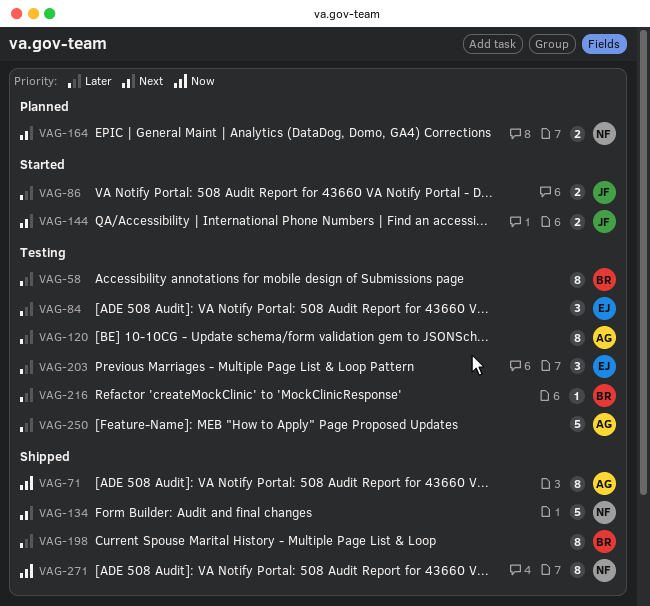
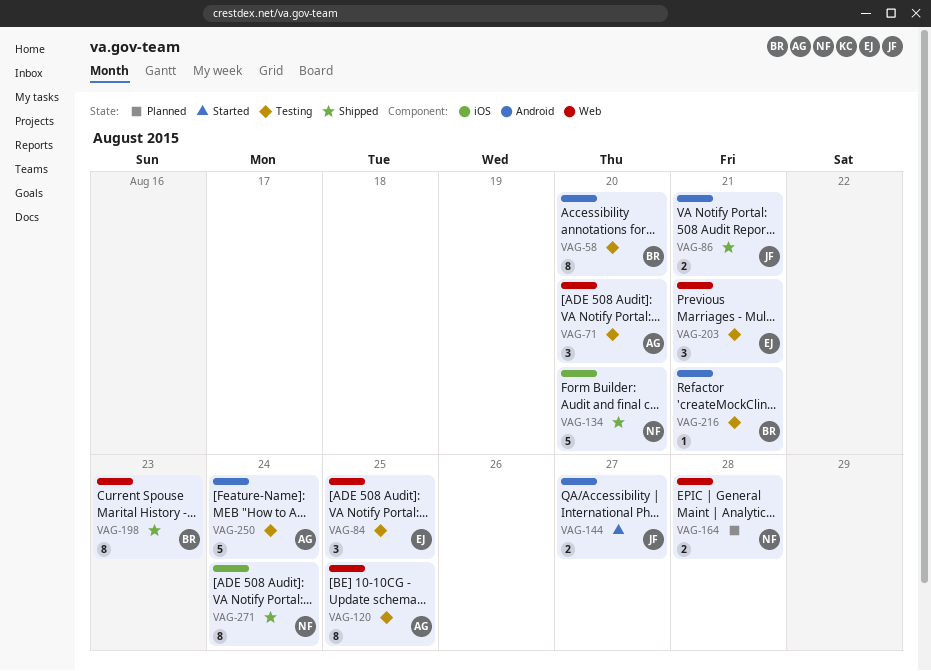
VAG-71, status: Shipped -> Testing
VAG-71, estimate: 8 -> 3
VAG-86, status: Started -> Shipped

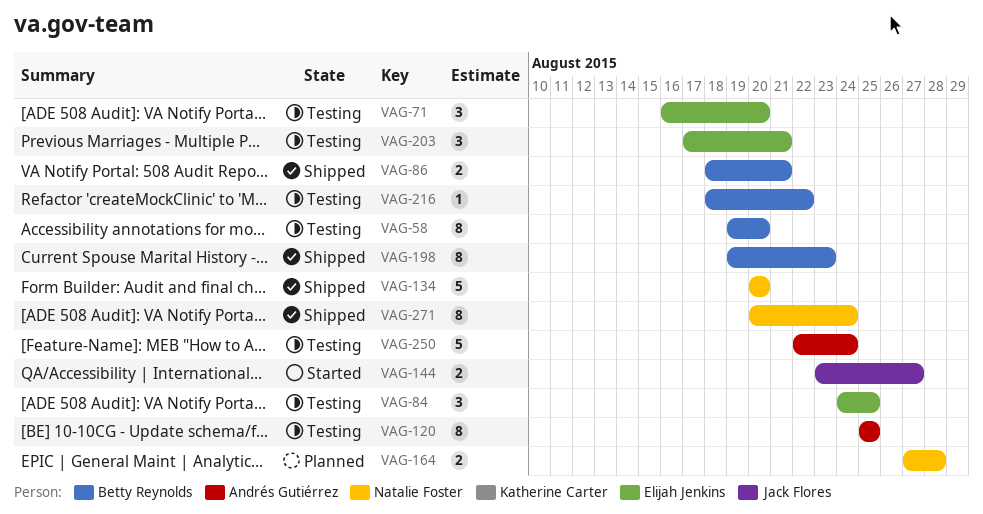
VAG-71, owner: Andrés Gutiérrez -> Elijah Jenkins
VAG-86, owner: Jack Flores -> Betty Reynolds
VAG-216, due: Aug 21 -> Aug 22

